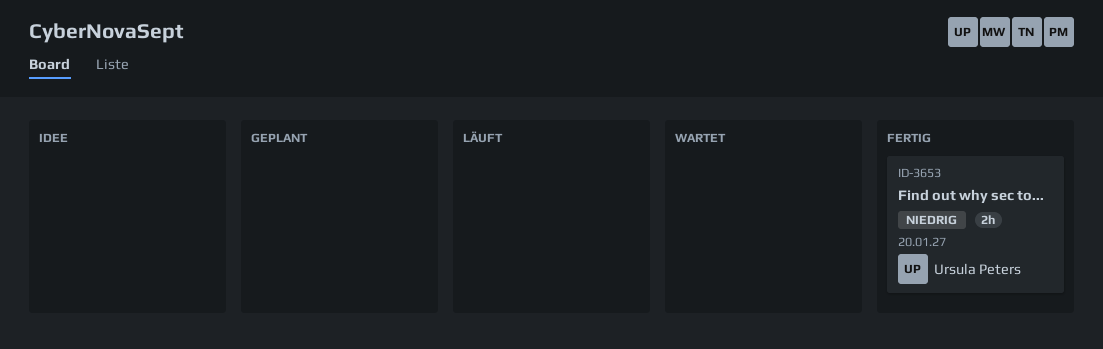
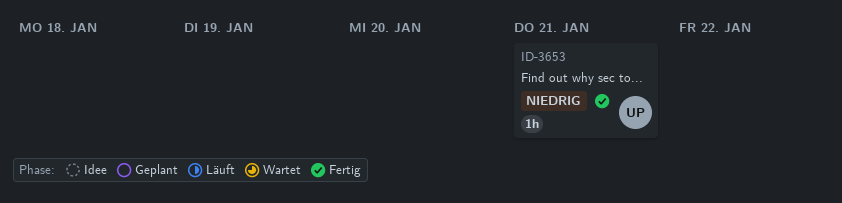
ID-3653, estimate: 2h -> 1h
ID-3653, due: Jan 20 -> Jan 21

